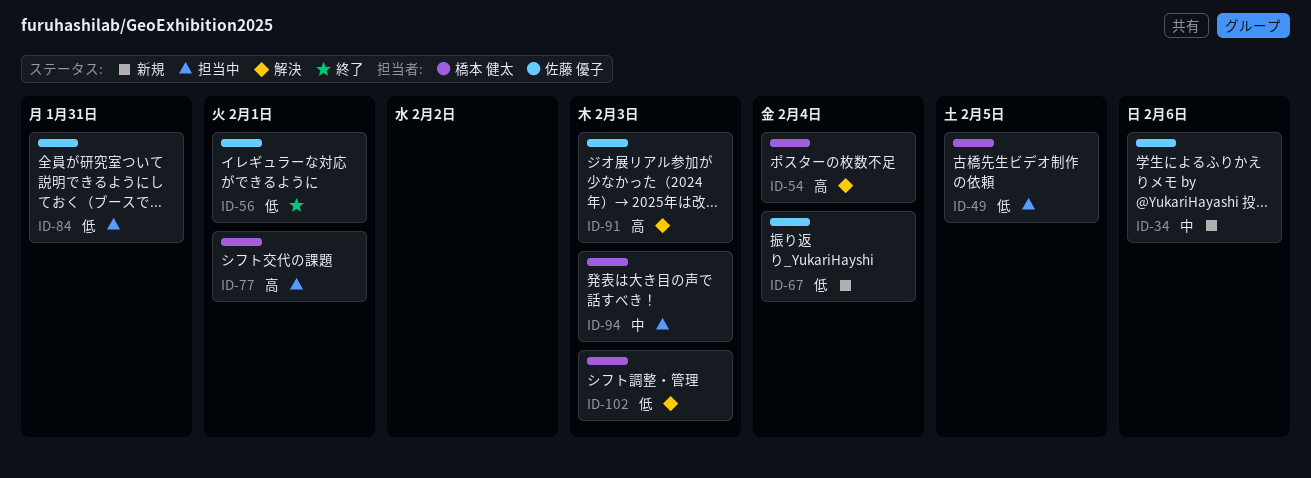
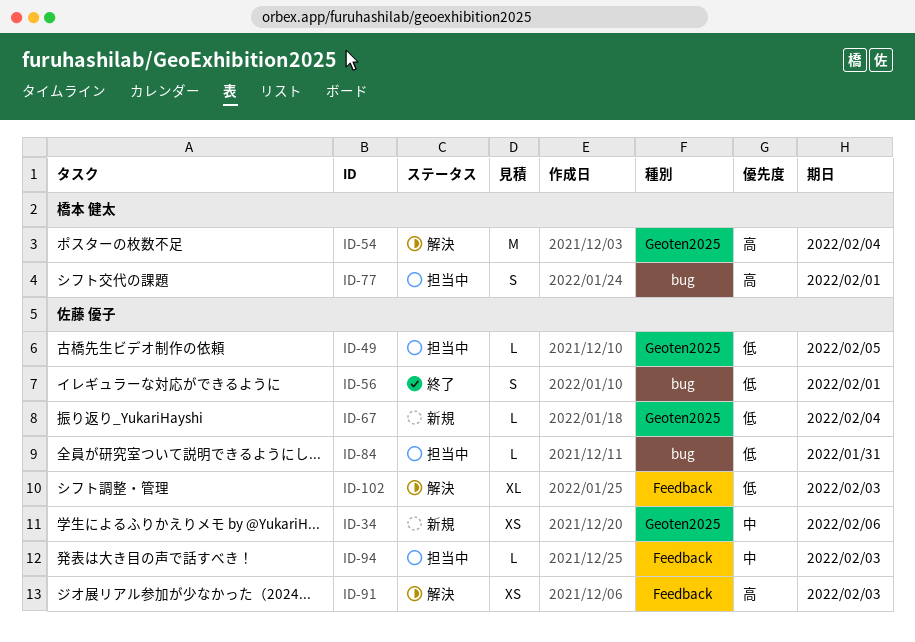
ID-49, owner: 橋本 健太 -> 佐藤 優子
ID-94, owner: 橋本 健太 -> 佐藤 優子
ID-102, owner: 橋本 健太 -> 佐藤 優子

